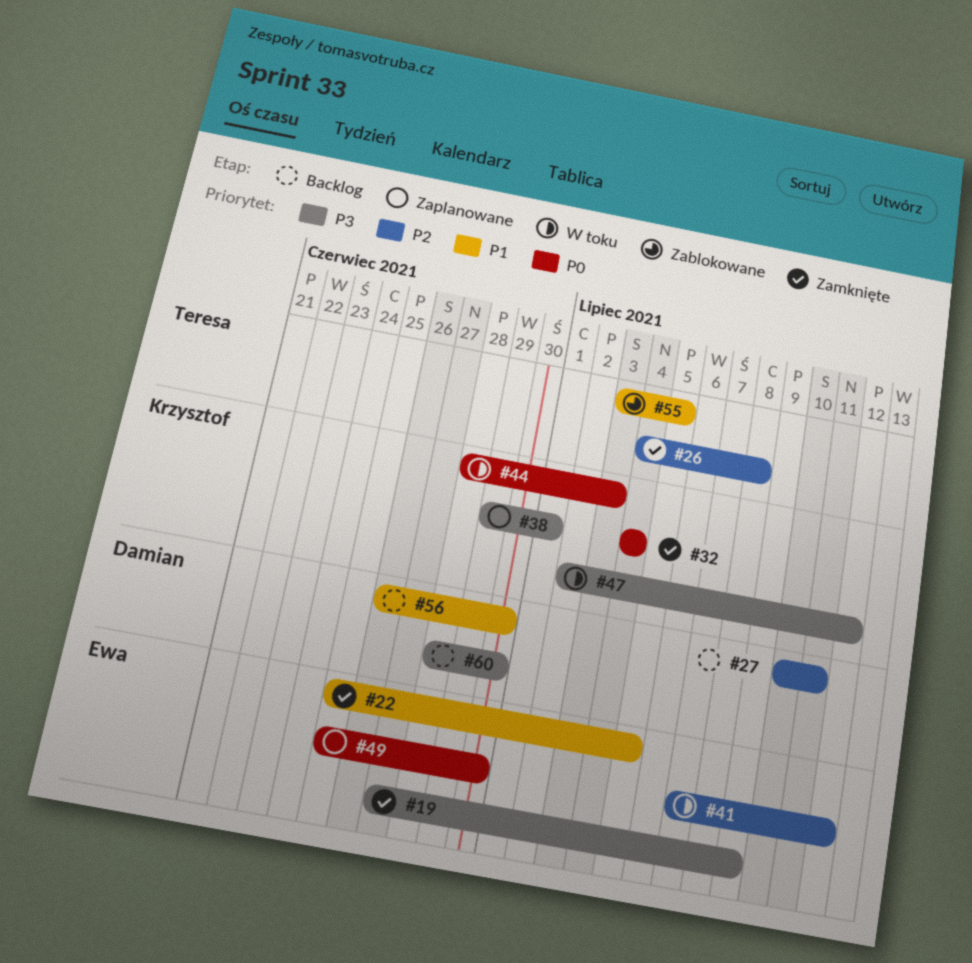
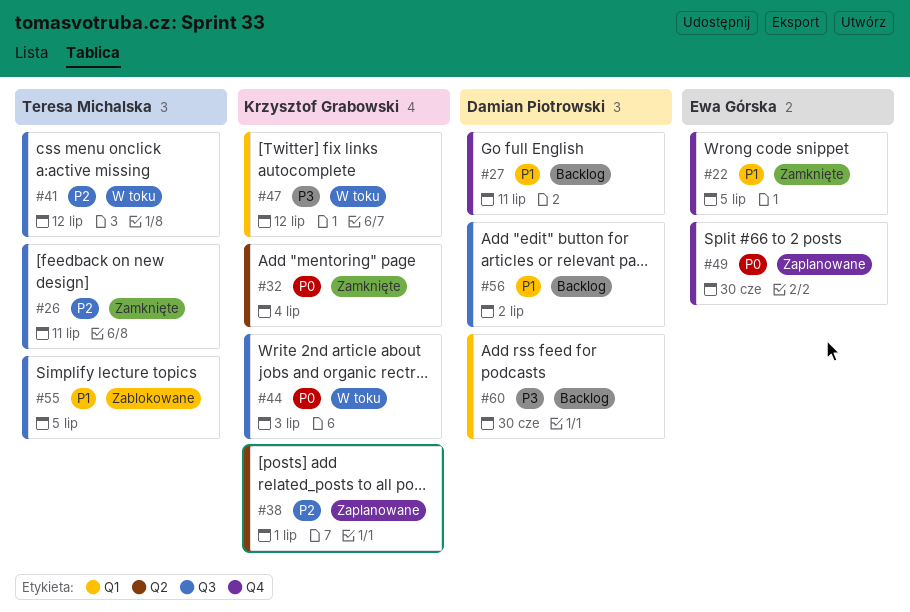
#19: present -> none
#26, due: Jul 8 -> Jul 11
#27, priority: P2 -> P1
#38, priority: P3 -> P2
#41, owner: Ewa Górska -> Teresa Michalska
#56, due: Jun 30 -> Jul 2

